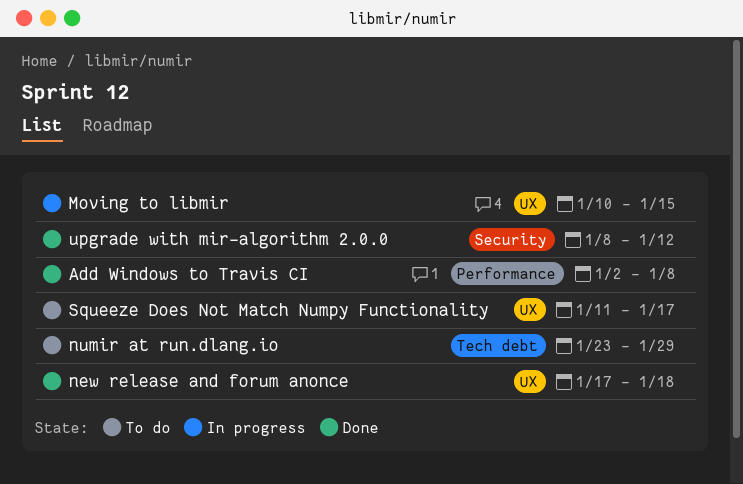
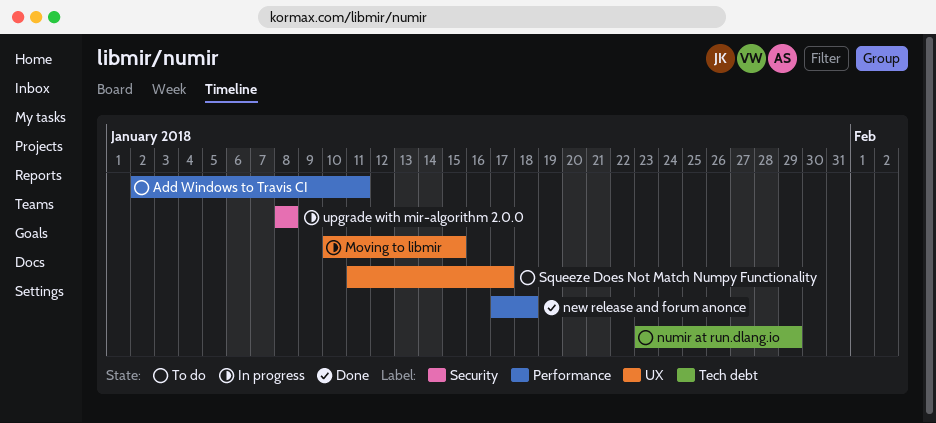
Add Windows to Travis CI, status: Done -> To do
Add Windows to Travis CI, due: Jan 8 -> Jan 11
new release and forum anonce, label: UX -> Performance
upgrade with mir-algorithm 2.0.0, status: Done -> In progress
upgrade with mir-algorithm 2.0.0, due: Jan 12 -> Jan 8

